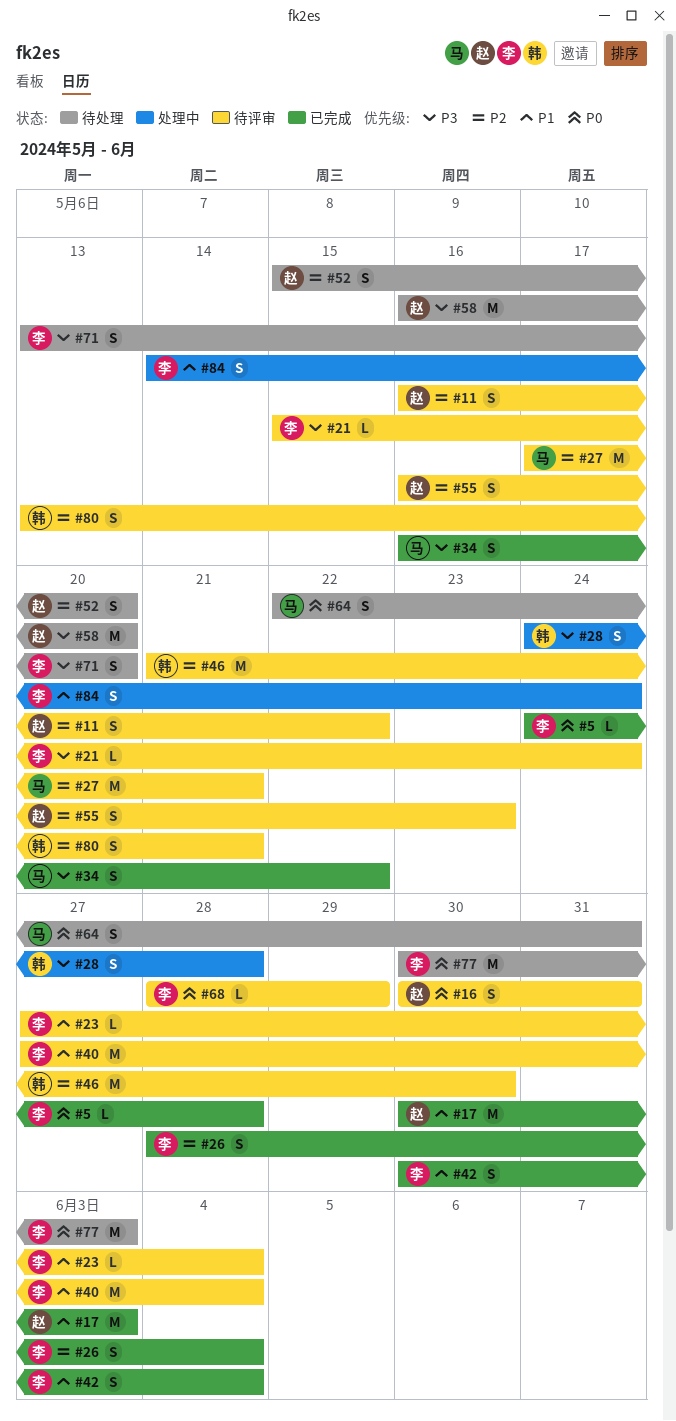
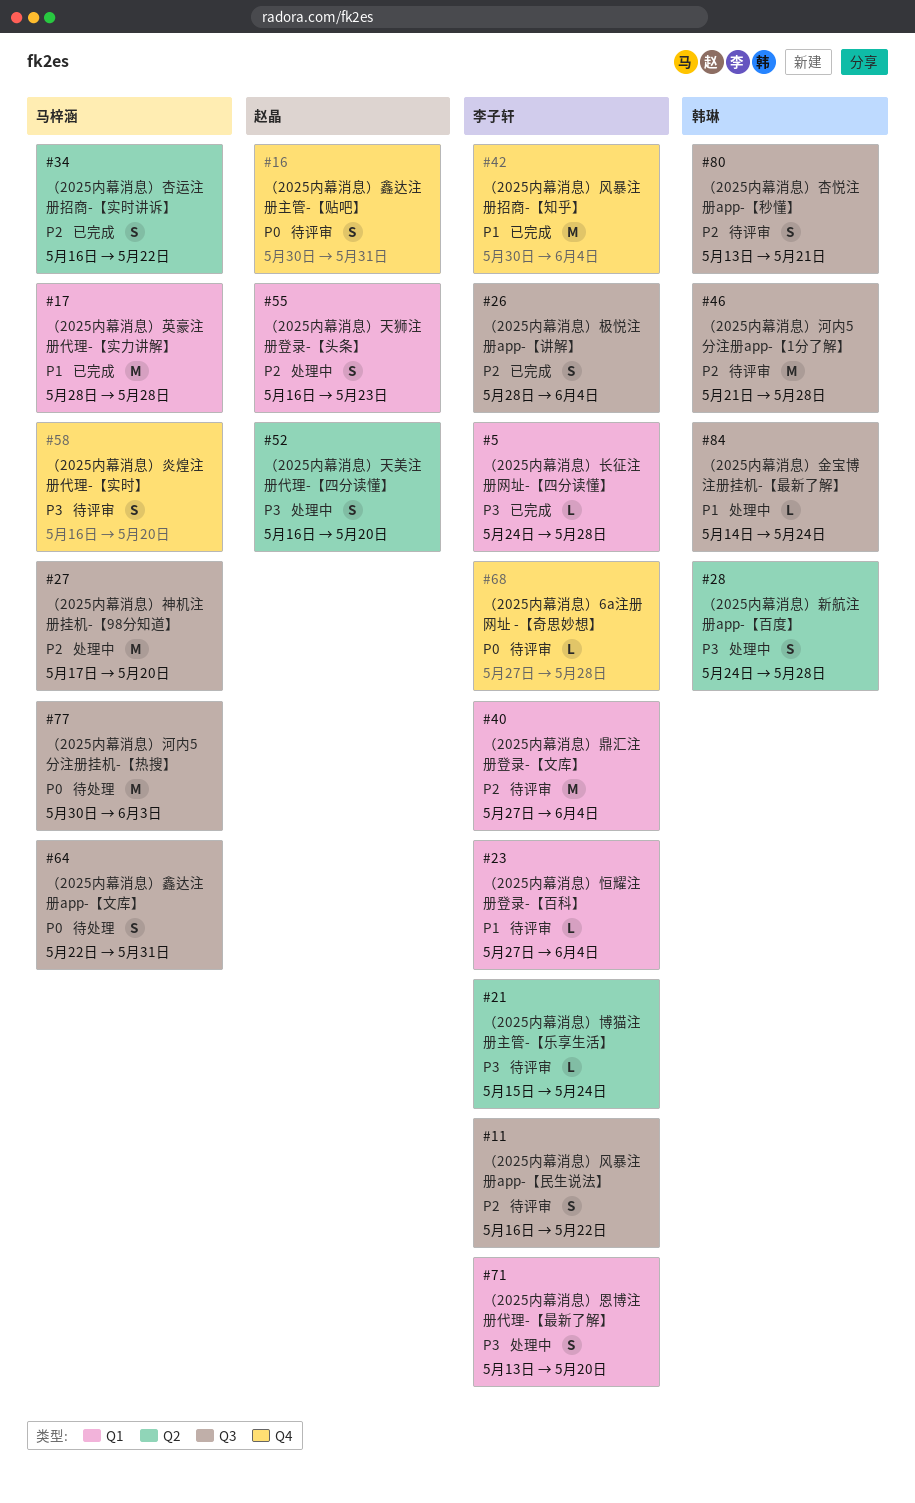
#5, priority: P0 -> P3
#11, owner: 赵晶 -> 李子轩
#17, owner: 赵晶 -> 马梓涵
#17, start: May 30 -> May 28
#17, due: Jun 3 -> May 28
#27, status: 待评审 -> 处理中
#27, due: May 21 -> May 20
#34, priority: P3 -> P2
#40, priority: P1 -> P2
#42, estimate: S -> M
#46, due: May 30 -> May 28
#52, status: 待处理 -> 处理中
#52, priority: P2 -> P3
#52, start: May 15 -> May 16
#55, status: 待评审 -> 处理中
#58, status: 待处理 -> 待评审
#58, owner: 赵晶 -> 马梓涵
#58, estimate: M -> S
#68, start: May 28 -> May 27
#68, due: May 29 -> May 28
#71, status: 待处理 -> 处理中
#77, owner: 李子轩 -> 马梓涵
#84, owner: 李子轩 -> 韩琳
#84, estimate: S -> L

